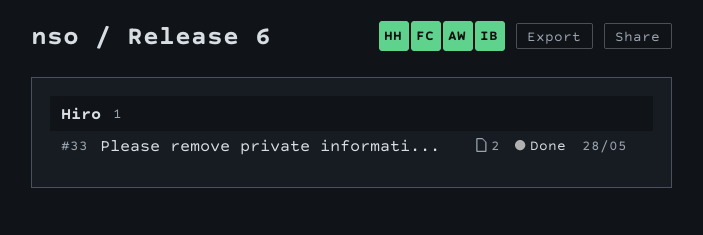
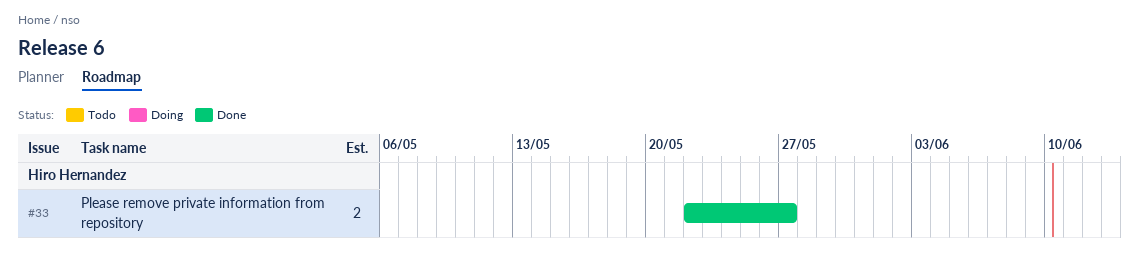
#33, due: May 28 -> May 27

